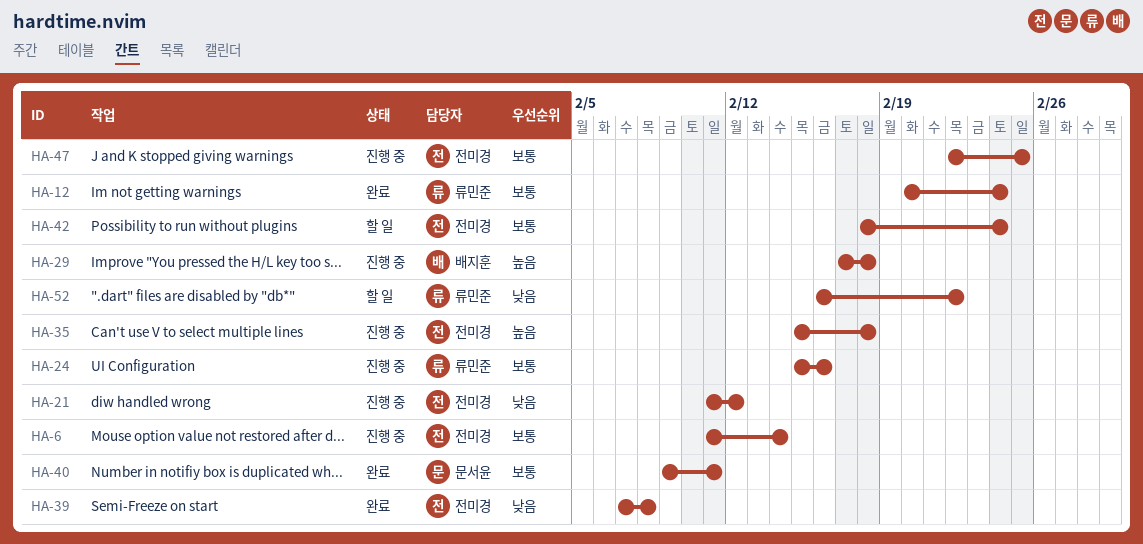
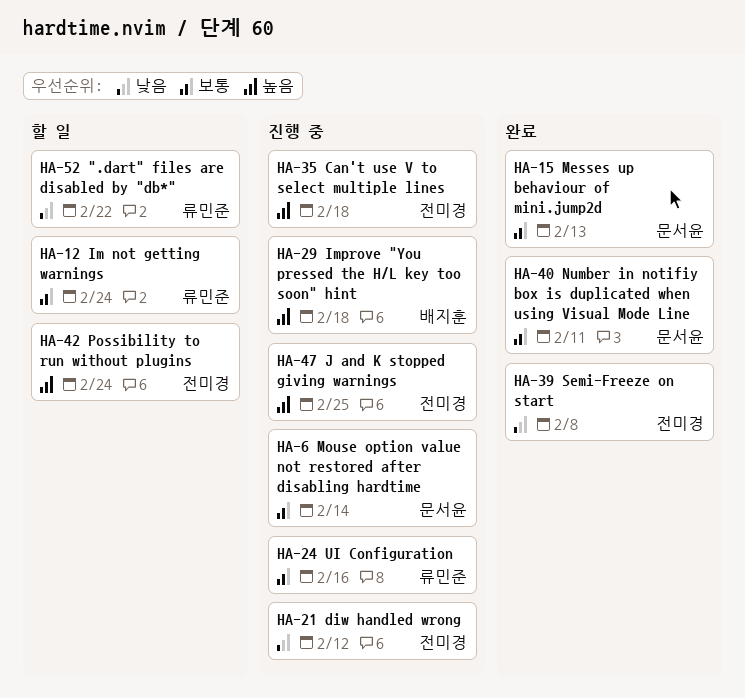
HA-6, owner: 전미경 -> 문서윤
HA-12, status: 완료 -> 할 일
HA-15: none -> present
HA-42, priority: 보통 -> 높음
HA-47, priority: 보통 -> 높음

